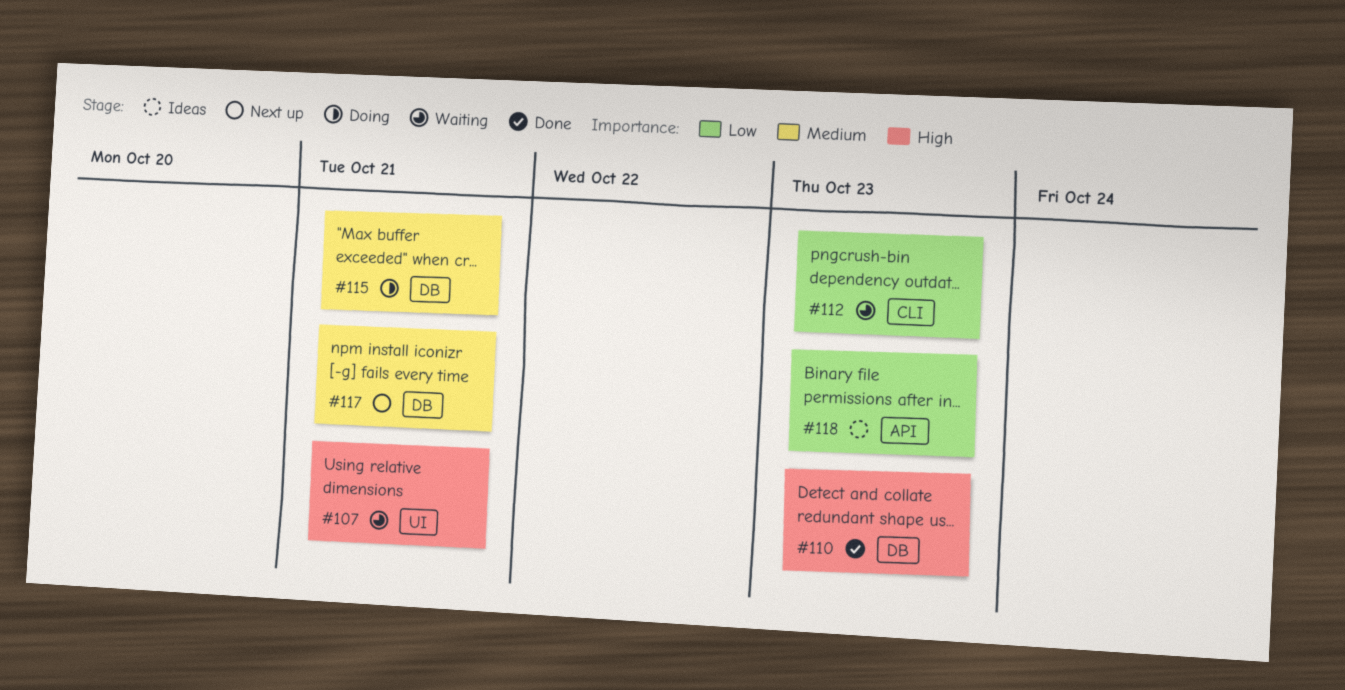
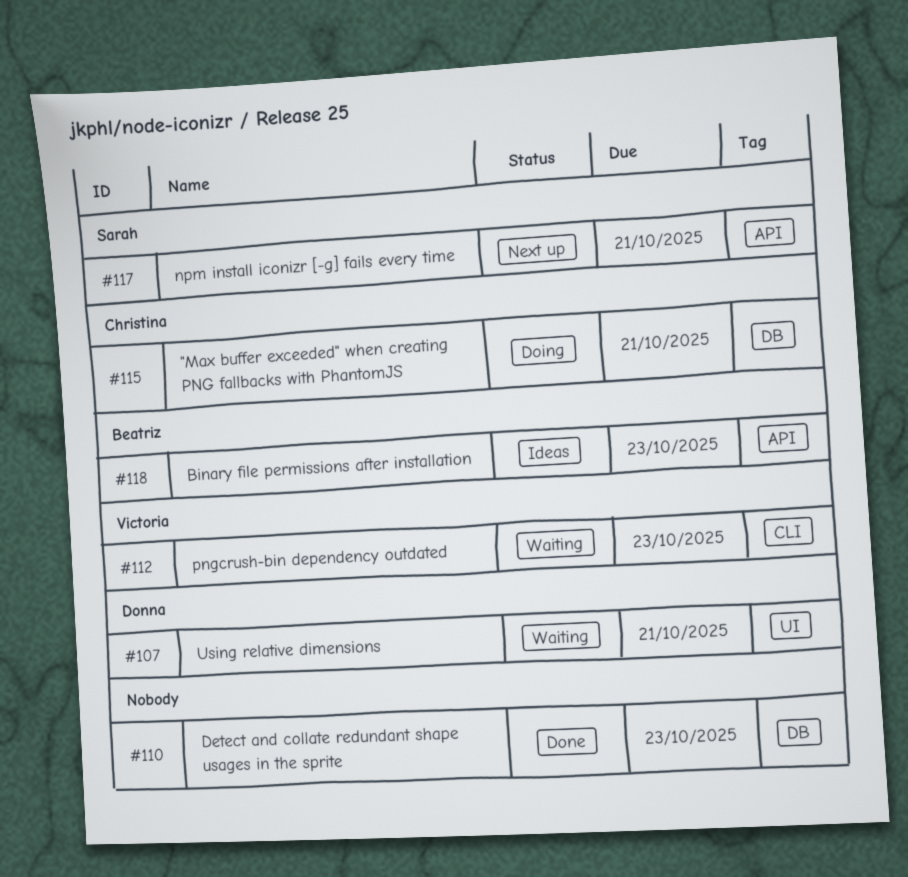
#117, label: DB -> API

